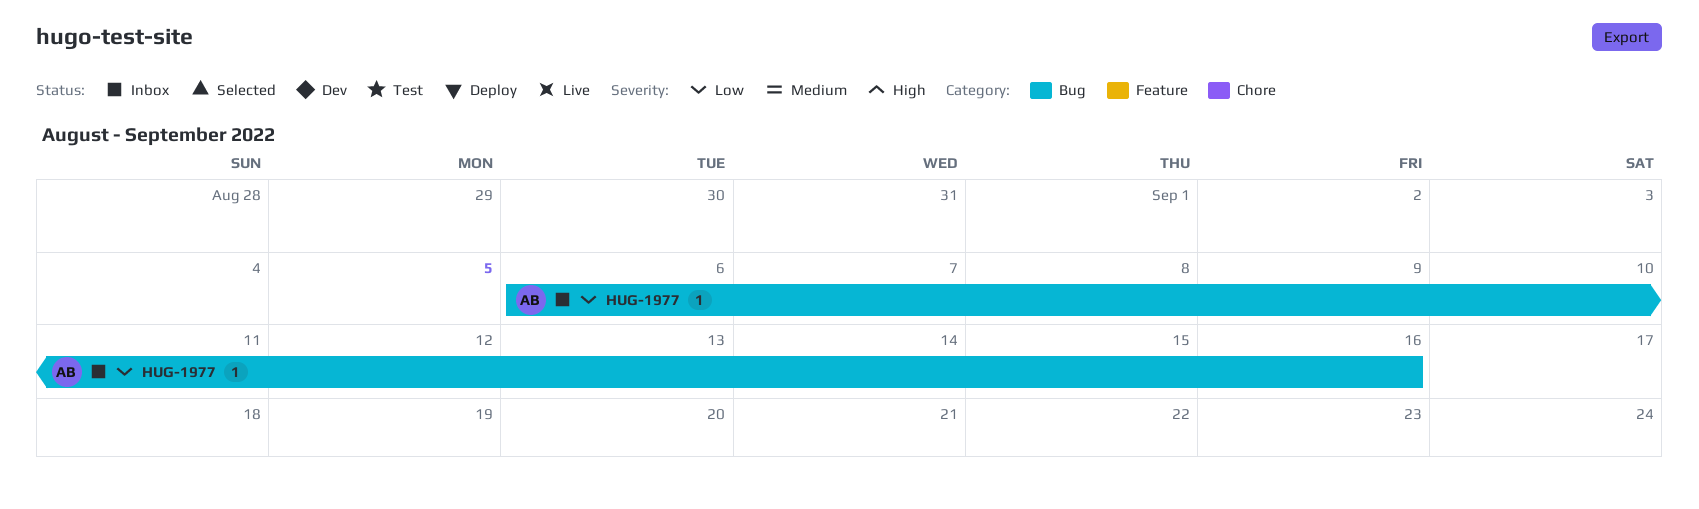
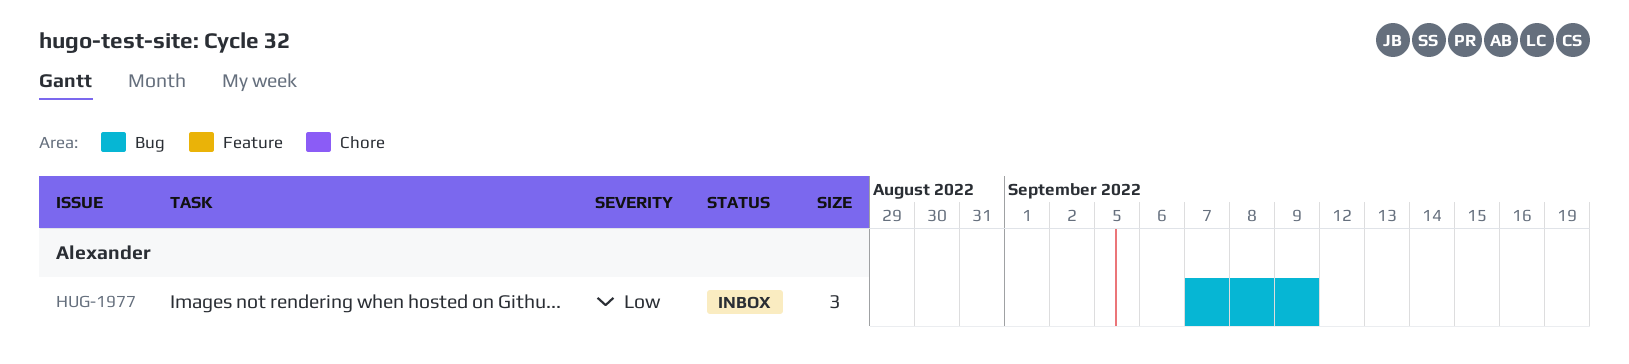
HUG-1977, estimate: 1 -> 3
HUG-1977, start: Sep 6 -> Sep 7
HUG-1977, due: Sep 16 -> Sep 9

